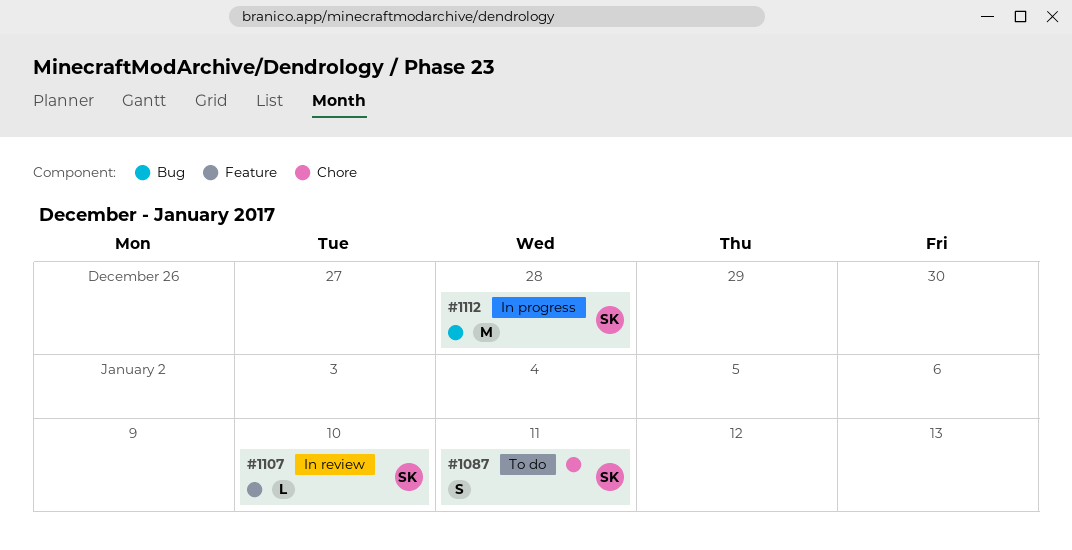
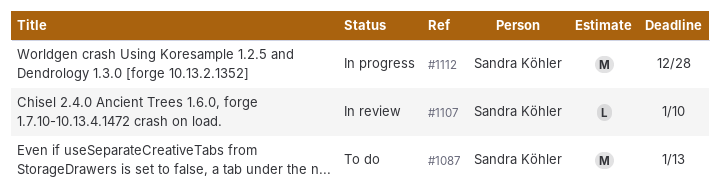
#1087, estimate: S -> M
#1087, due: Jan 11 -> Jan 13

